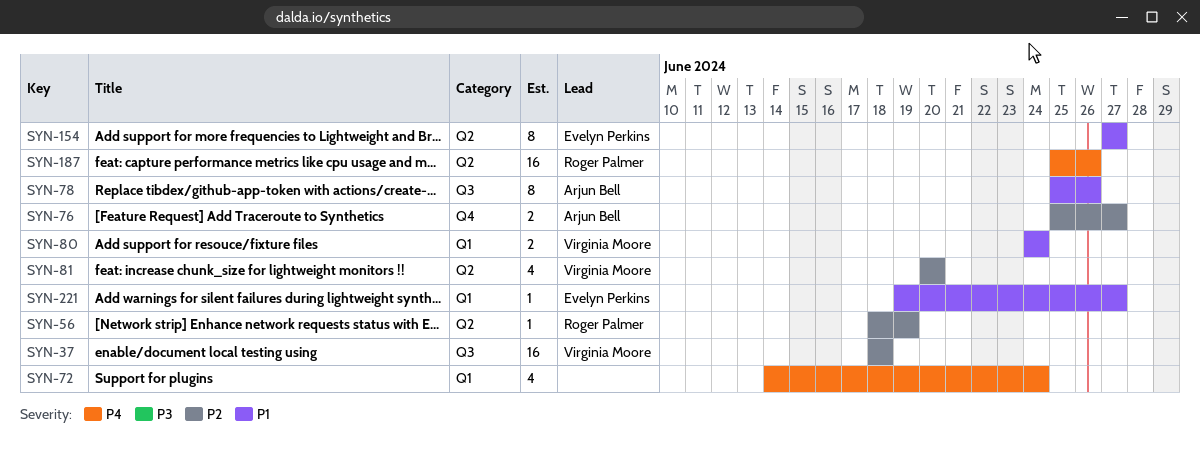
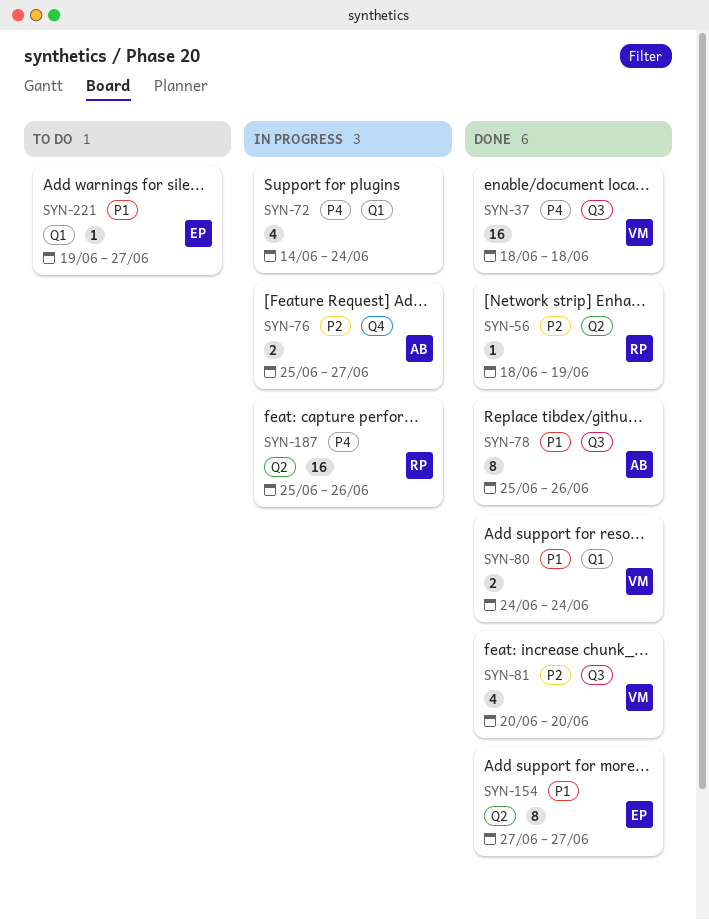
SYN-37, priority: P2 -> P4
SYN-81, label: Q2 -> Q3

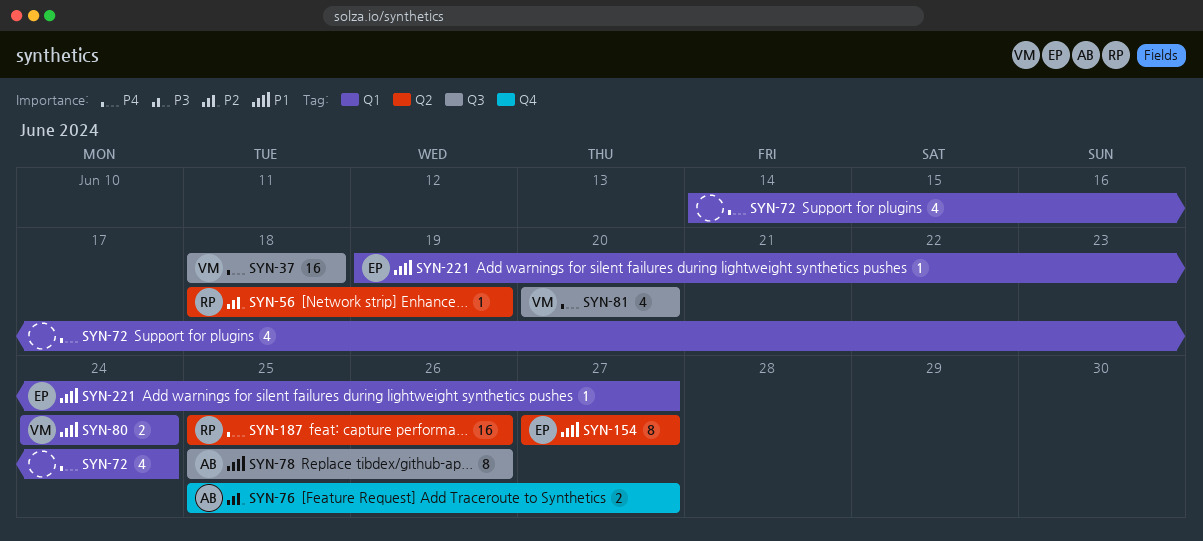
SYN-81, priority: P2 -> P4

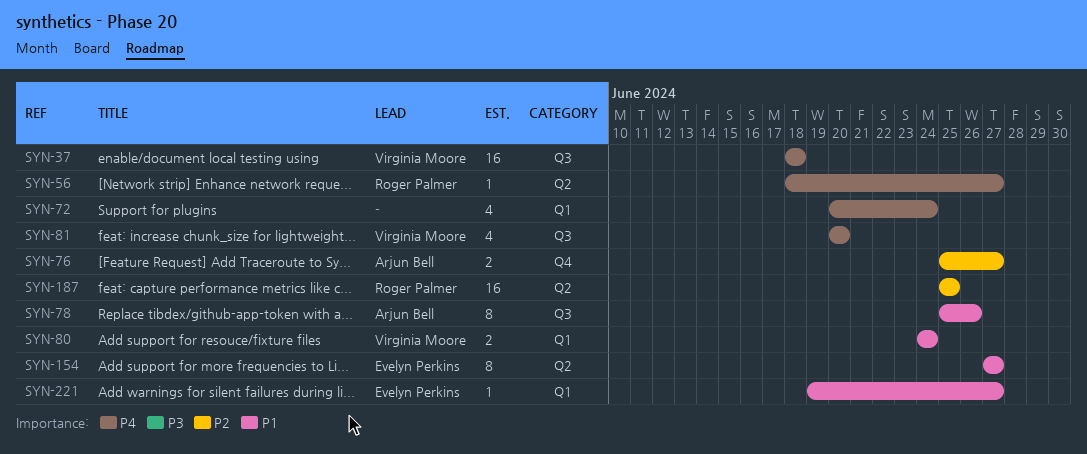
SYN-56, priority: P2 -> P4
SYN-56, due: Jun 19 -> Jun 27
SYN-72, start: Jun 14 -> Jun 20
SYN-187, priority: P4 -> P2
SYN-187, due: Jun 26 -> Jun 25

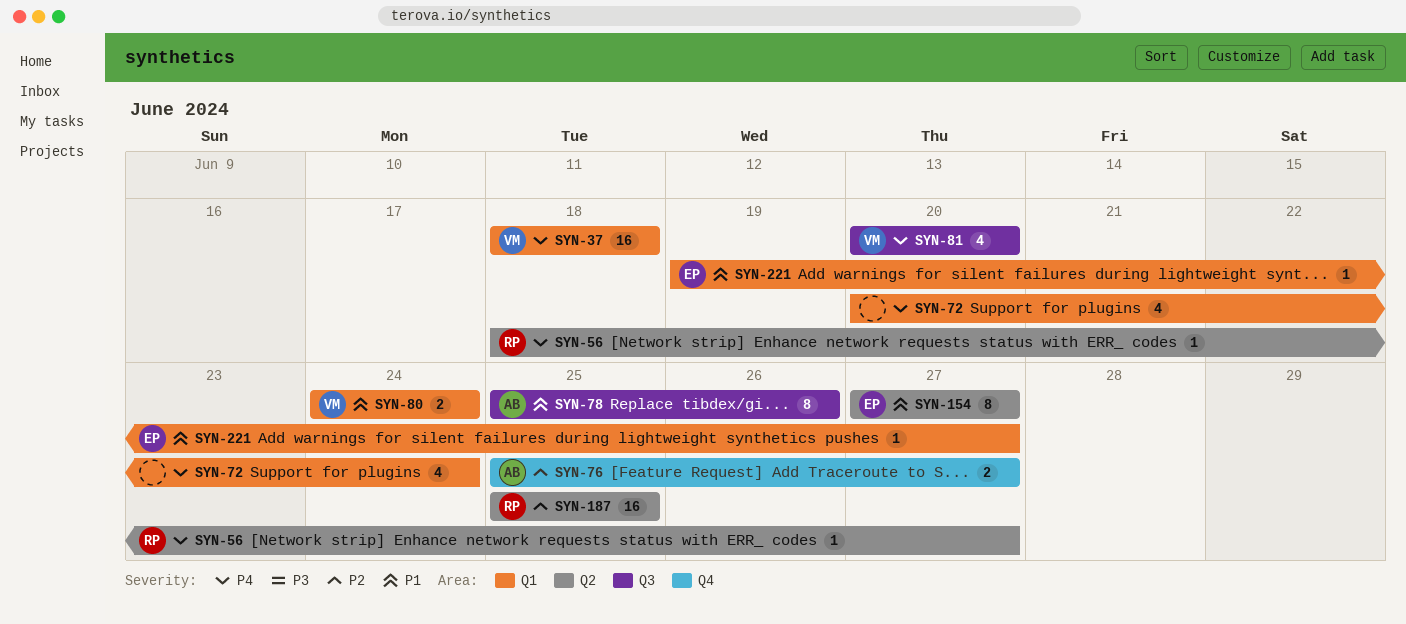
SYN-37, label: Q3 -> Q1

